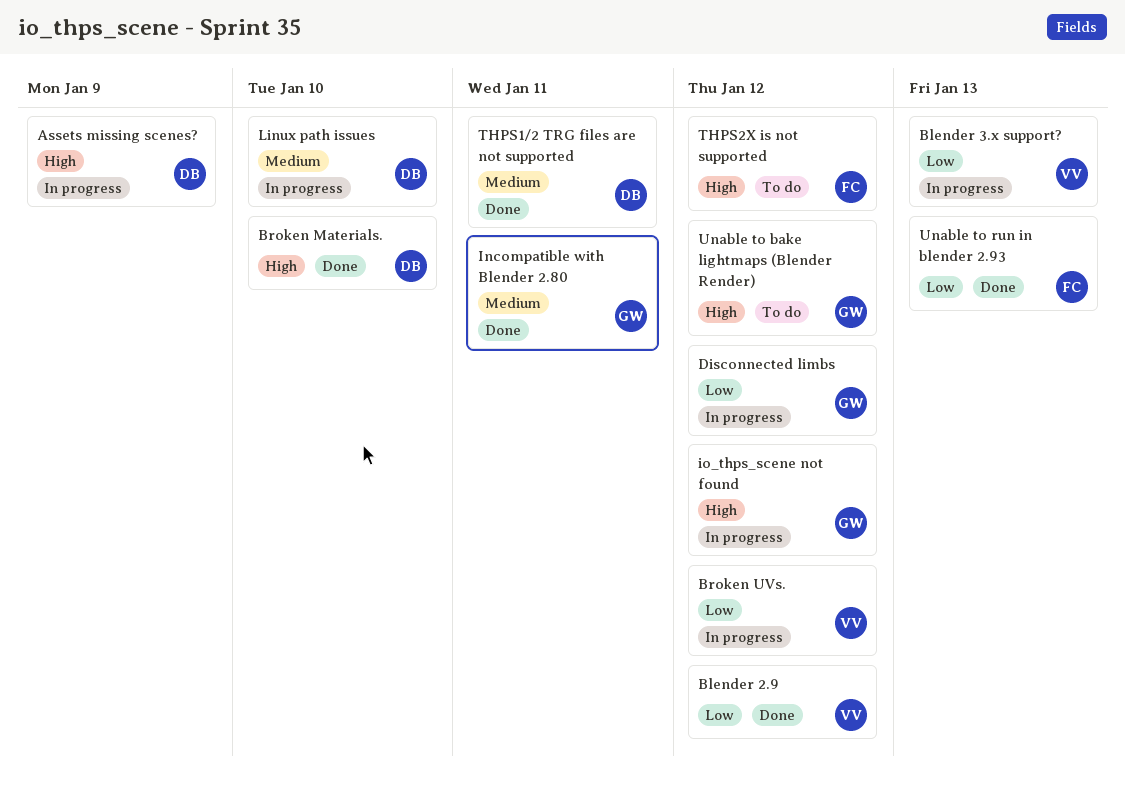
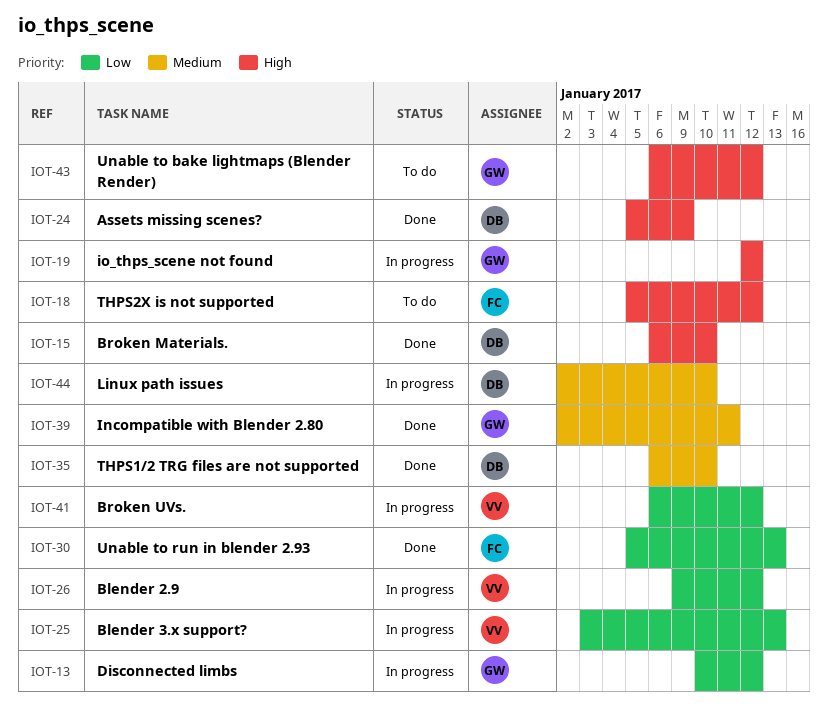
Assets missing scenes?, status: In progress -> Done
Blender 2.9, status: Done -> In progress
THPS1/2 TRG files are not supported, due: Jan 11 -> Jan 10

